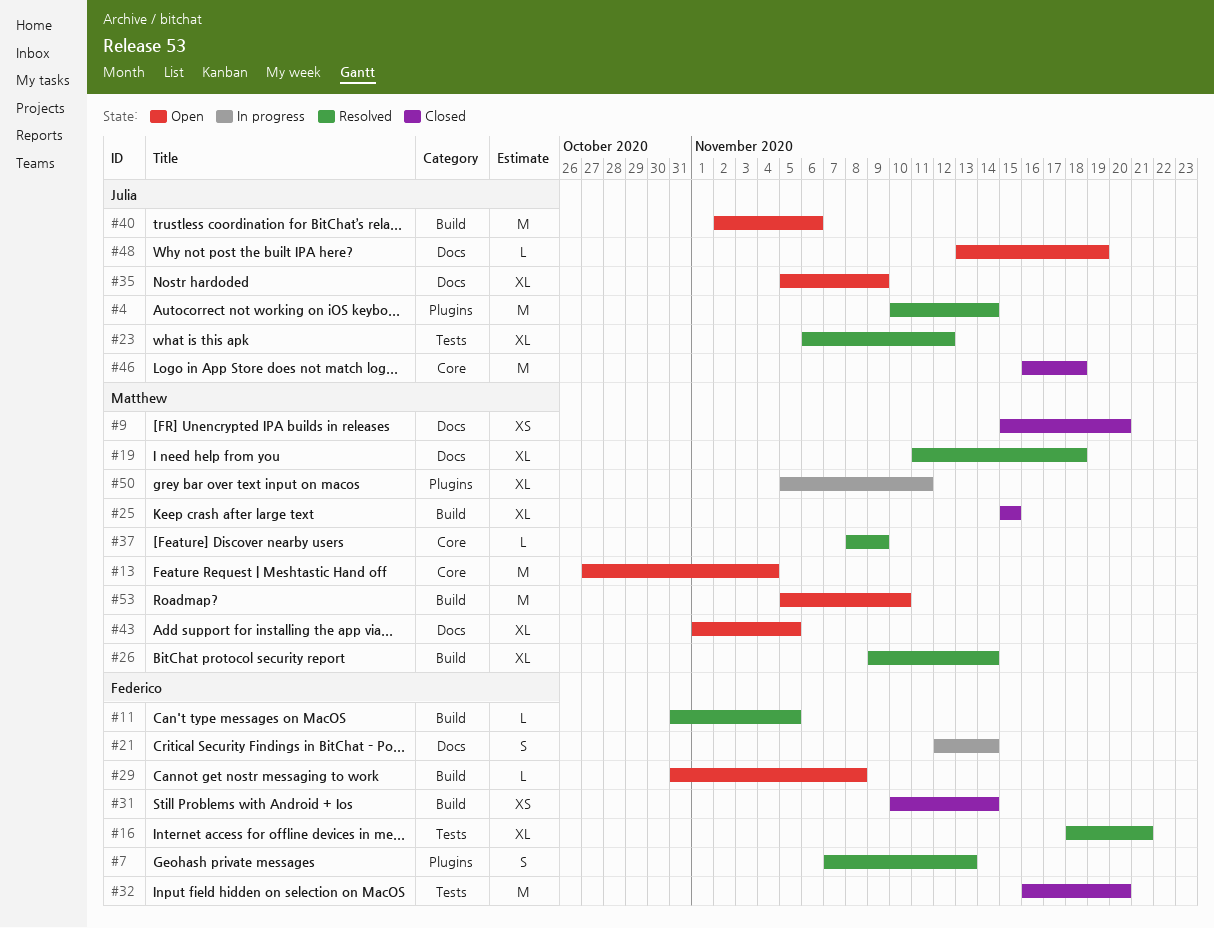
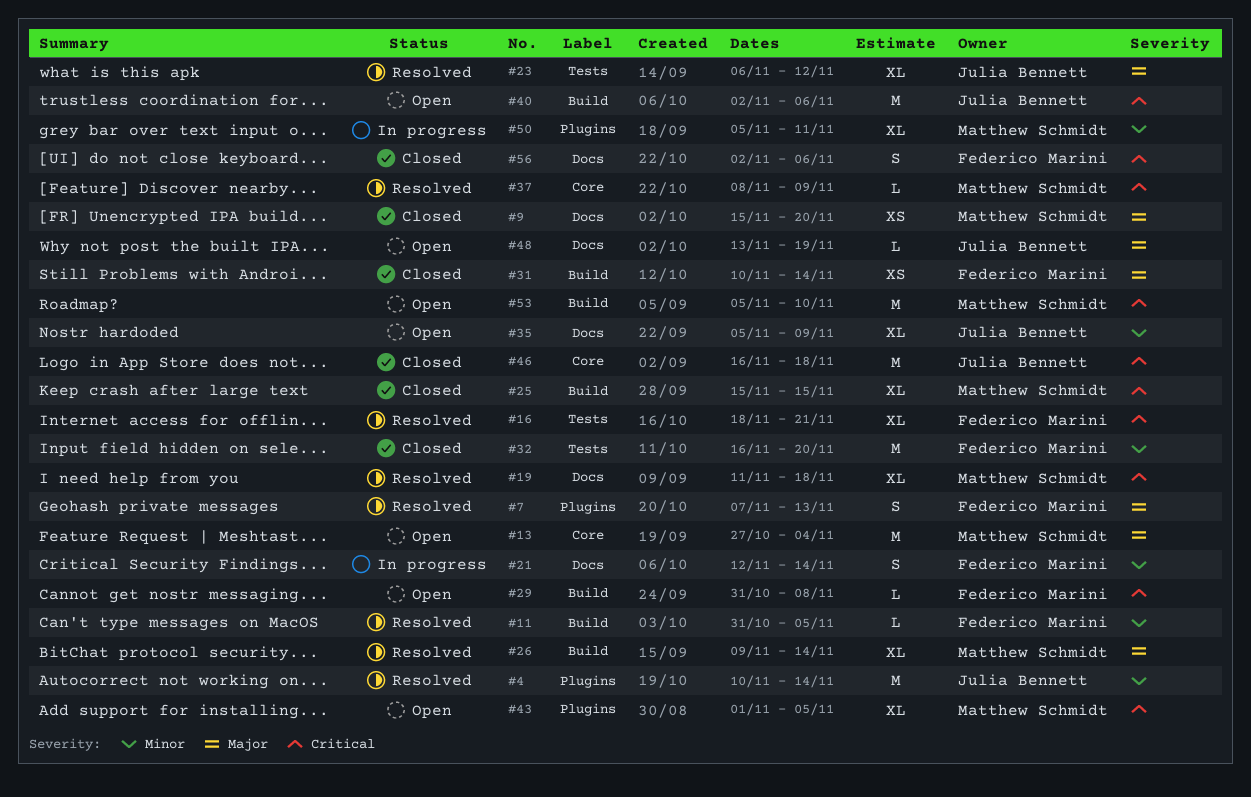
#43, label: Docs -> Plugins
#56: none -> present

